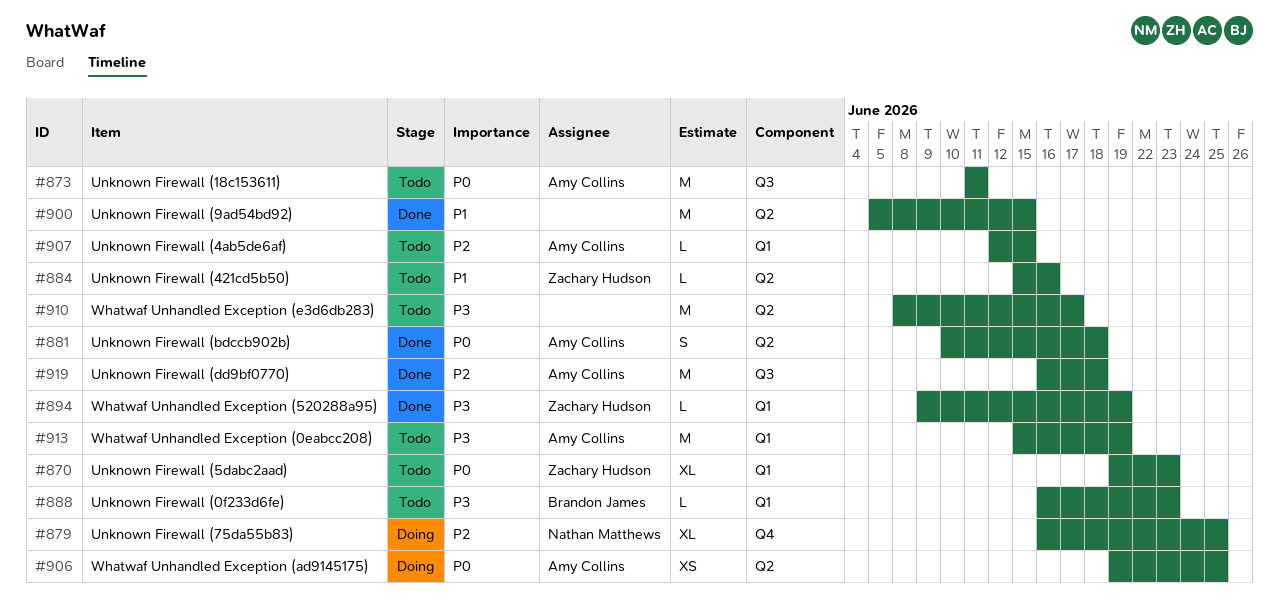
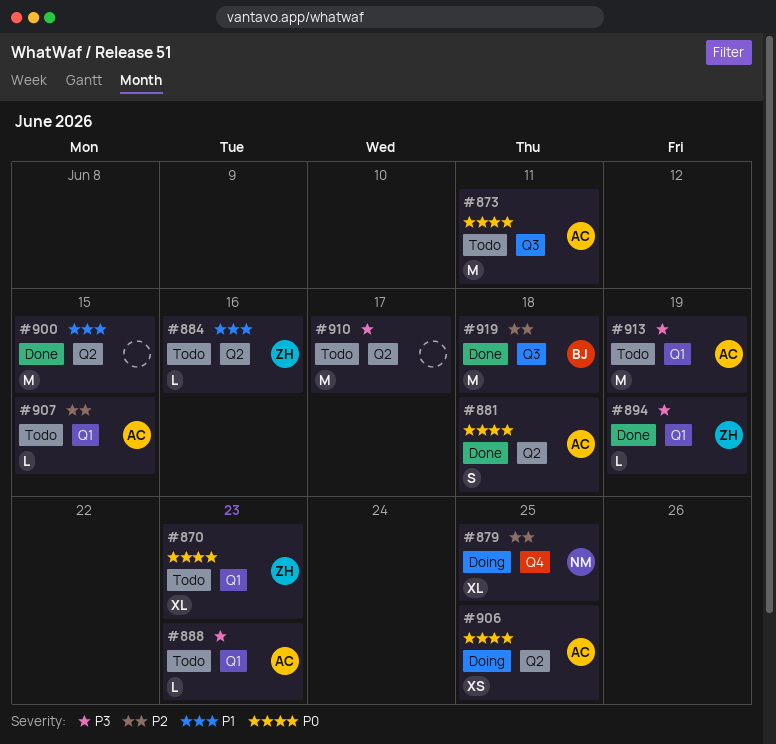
#888, owner: Brandon James -> Amy Collins
#919, owner: Amy Collins -> Brandon James

